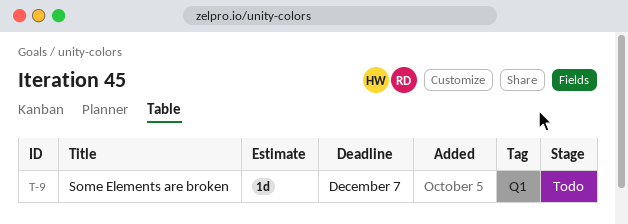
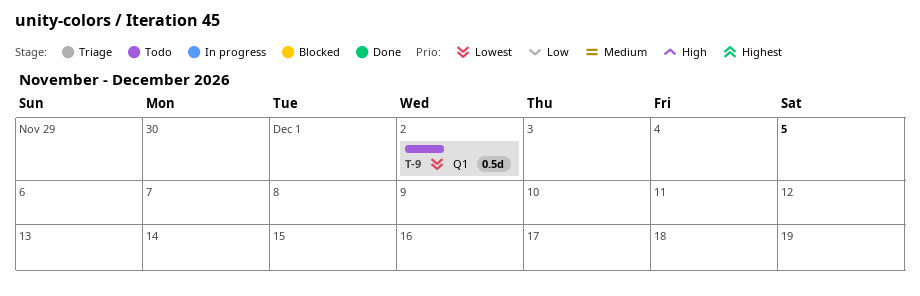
T-9, estimate: 1d -> 0.5d
T-9, due: Dec 7 -> Dec 2

